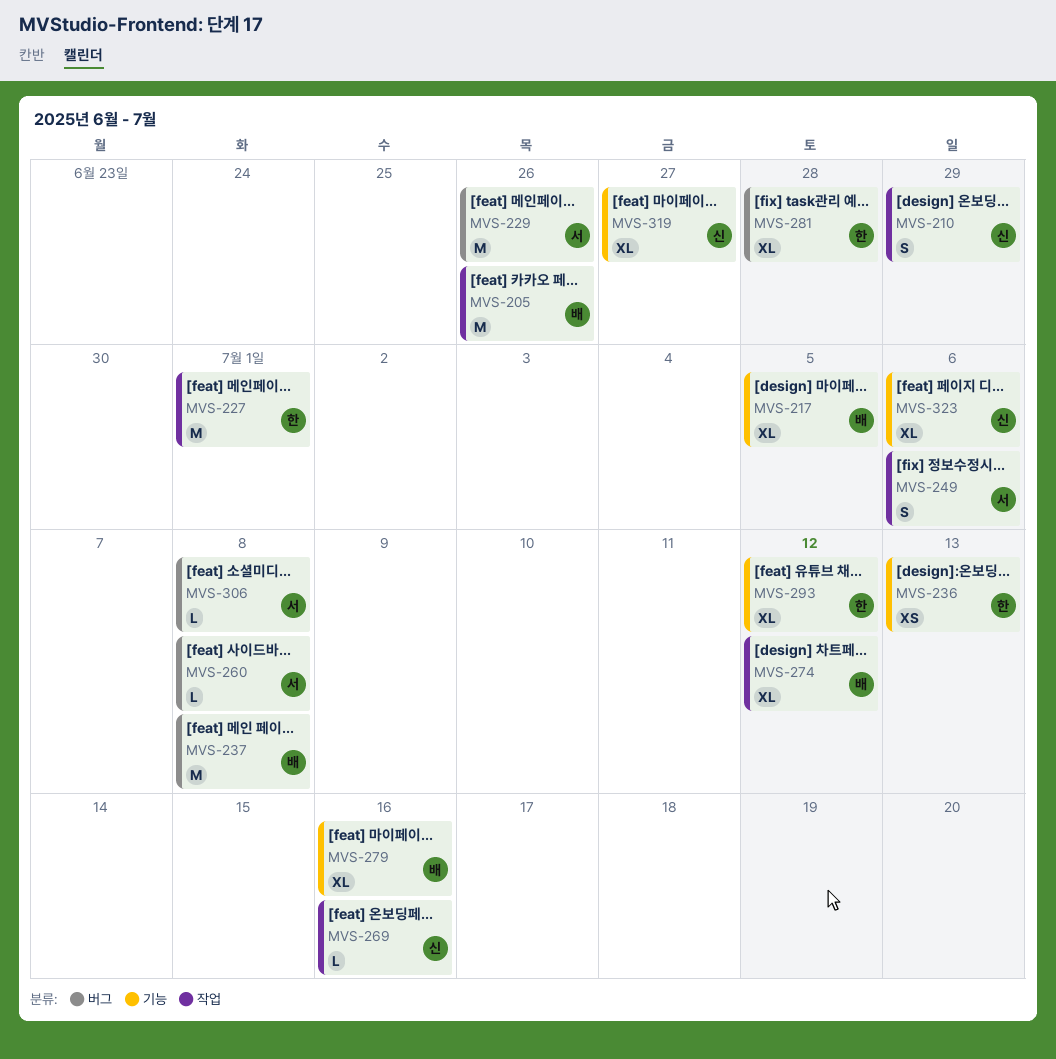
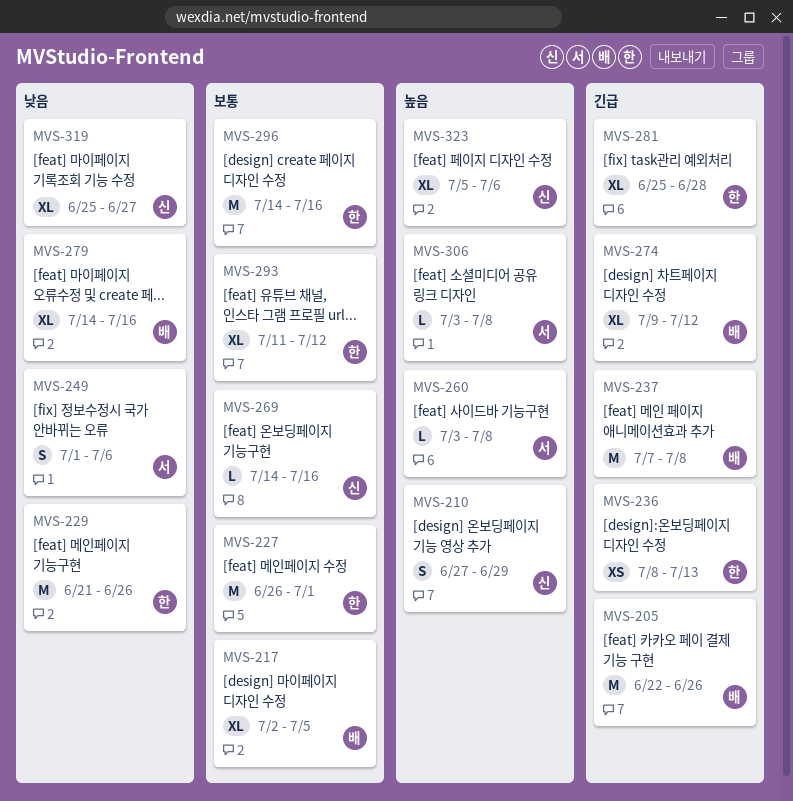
MVS-229, owner: 서 -> 한
MVS-296: none -> present

